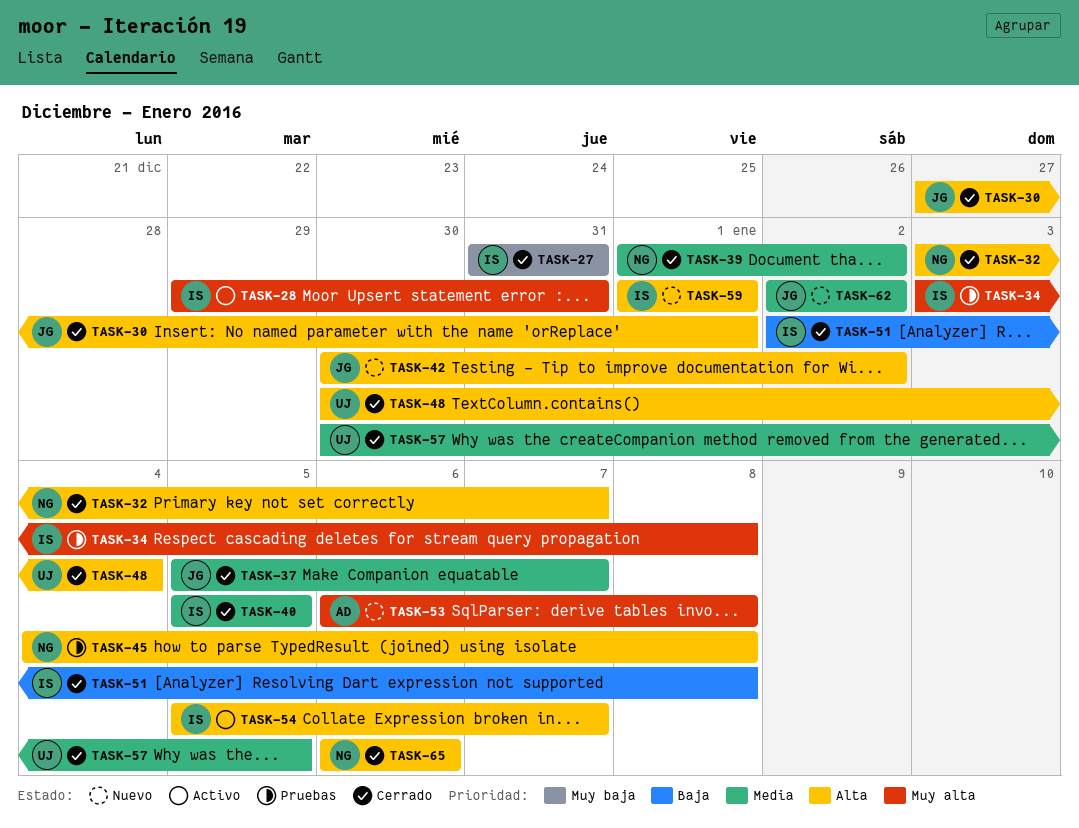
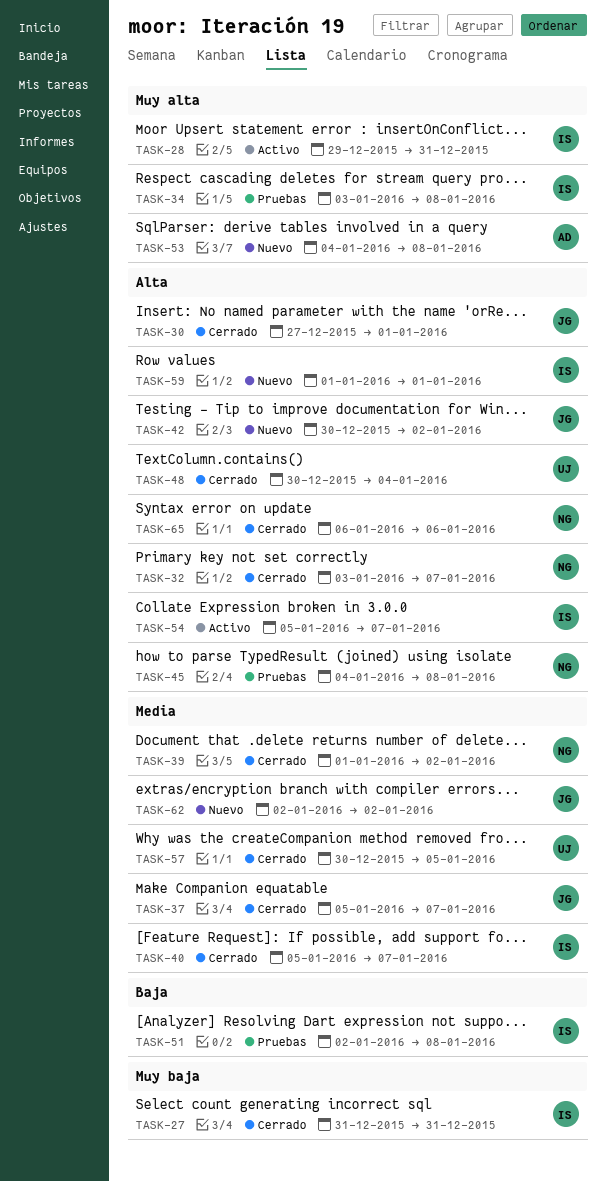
TASK-40, due: Jan 5 -> Jan 7
TASK-51, status: Cerrado -> Pruebas
TASK-53, start: Jan 6 -> Jan 4

